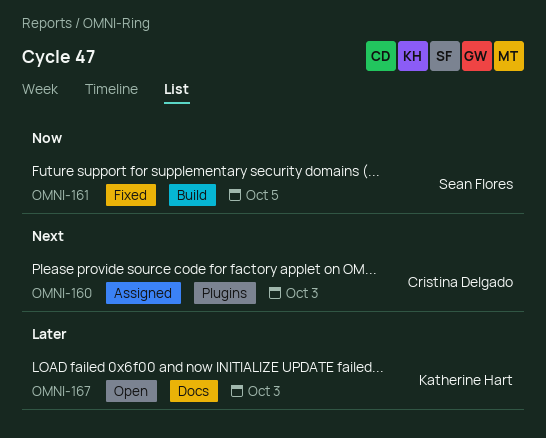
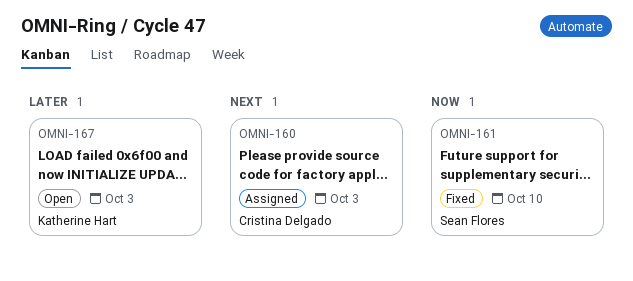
OMNI-161, due: Oct 5 -> Oct 10

